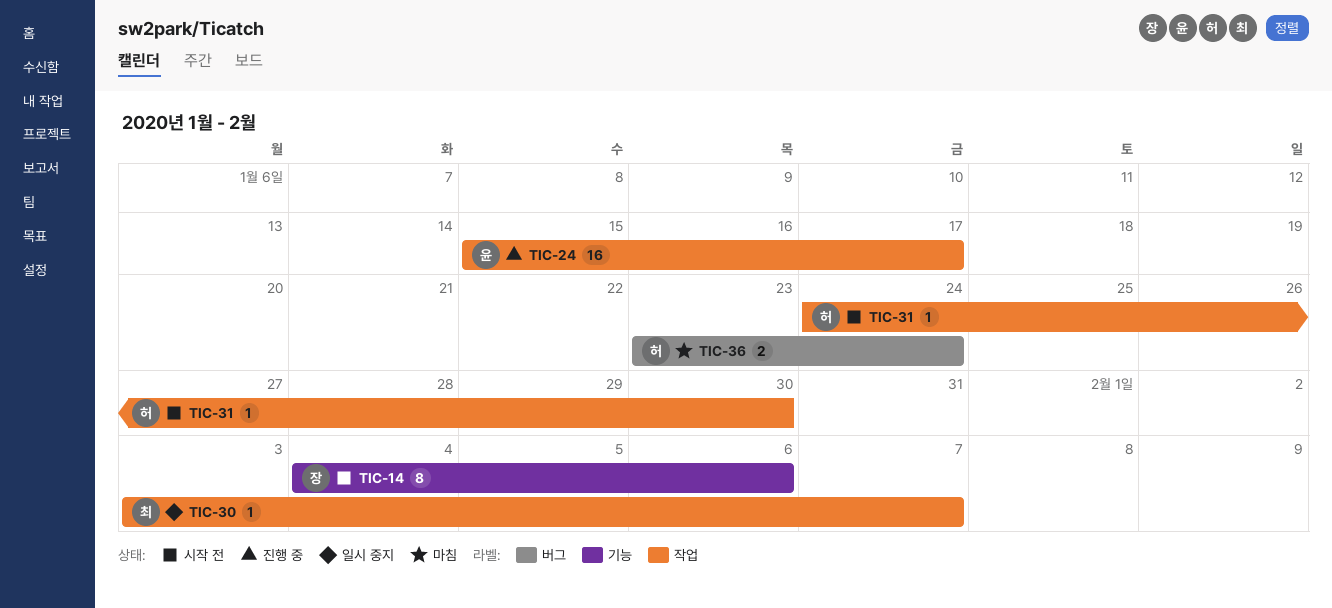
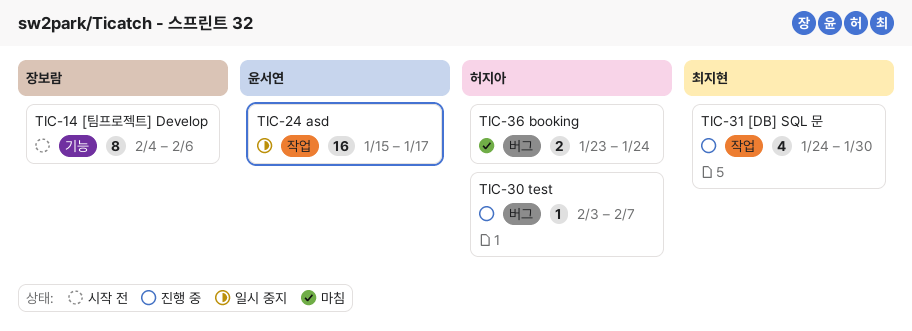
TIC-24, status: 진행 중 -> 일시 중지
TIC-30, status: 일시 중지 -> 진행 중
TIC-30, owner: 최지현 -> 허지아
TIC-30, label: 작업 -> 버그
TIC-31, status: 시작 전 -> 진행 중
TIC-31, owner: 허지아 -> 최지현
TIC-31, estimate: 1 -> 4

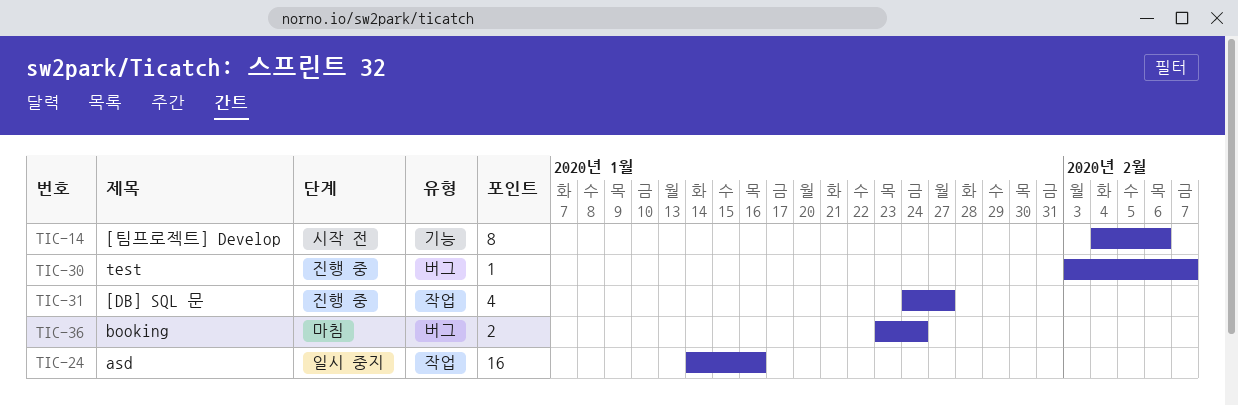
TIC-24, start: Jan 15 -> Jan 14
TIC-24, due: Jan 17 -> Jan 16
TIC-31, due: Jan 30 -> Jan 27

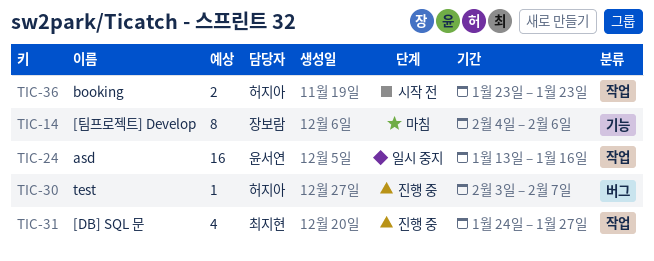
TIC-14, status: 시작 전 -> 마침
TIC-24, start: Jan 14 -> Jan 13
TIC-36, status: 마침 -> 시작 전
TIC-36, label: 버그 -> 작업
TIC-36, due: Jan 24 -> Jan 23

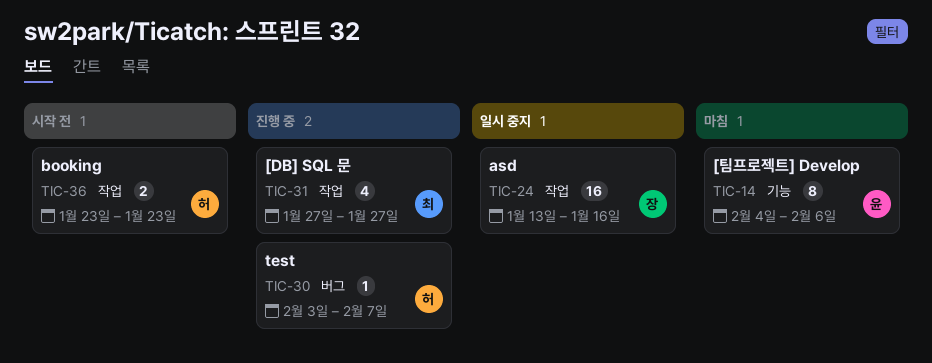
TIC-14, owner: 장보람 -> 윤서연
TIC-24, owner: 윤서연 -> 장보람
TIC-31, start: Jan 24 -> Jan 27

